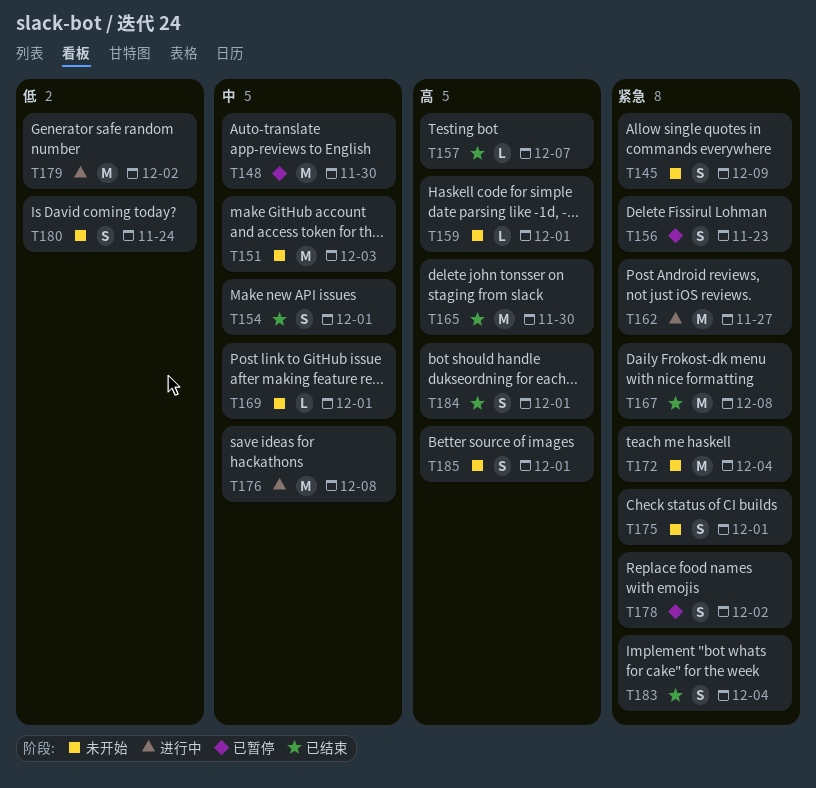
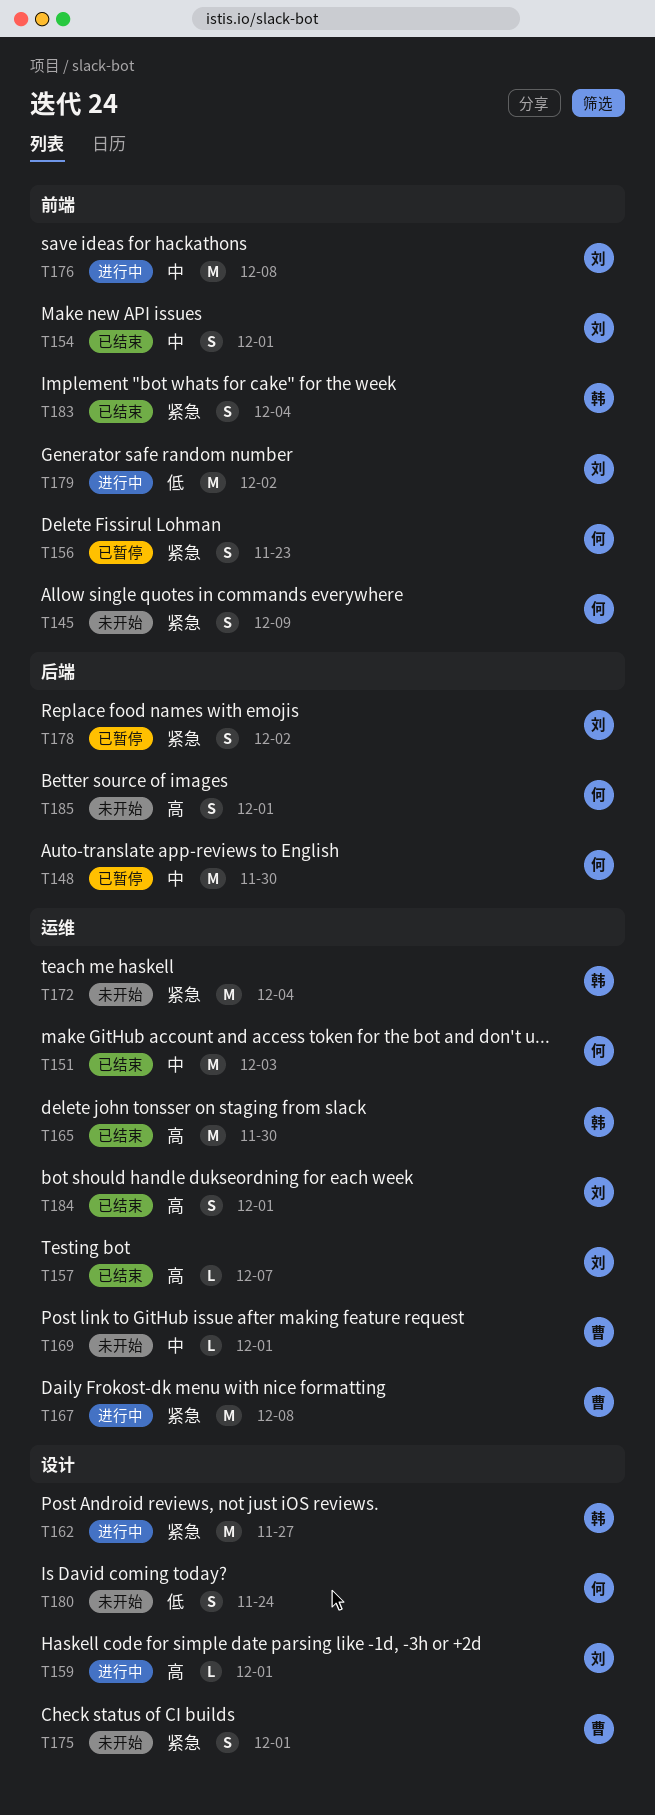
T151, status: 未开始 -> 已结束
T159, status: 未开始 -> 进行中
T167, status: 已结束 -> 进行中

